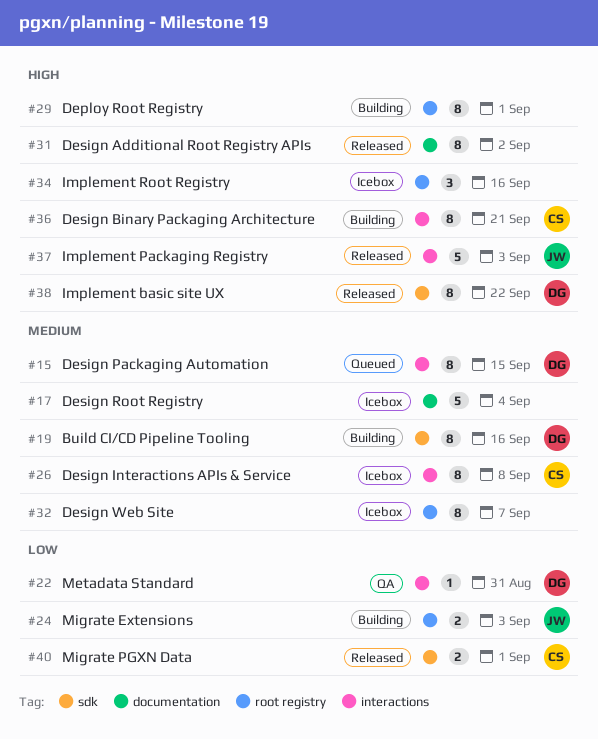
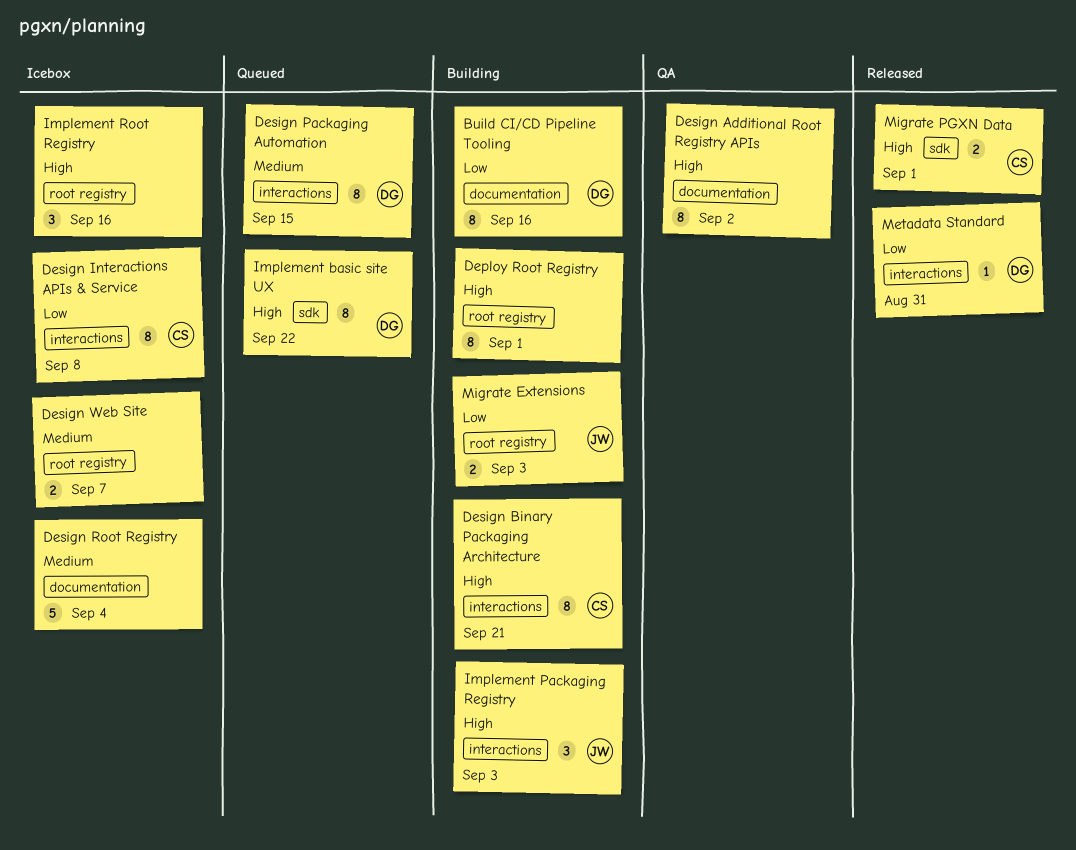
Build CI/CD Pipeline Tooling, priority: Medium -> Low
Build CI/CD Pipeline Tooling, label: sdk -> documentation
Design Additional Root Registry APIs, status: Released -> QA
Design Interactions APIs & Service, priority: Medium -> Low
Design Web Site, estimate: 8 -> 2
Implement basic site UX, status: Released -> Queued
Implement Packaging Registry, status: Released -> Building
Implement Packaging Registry, estimate: 5 -> 3
Metadata Standard, status: QA -> Released
Migrate PGXN Data, priority: Low -> High

